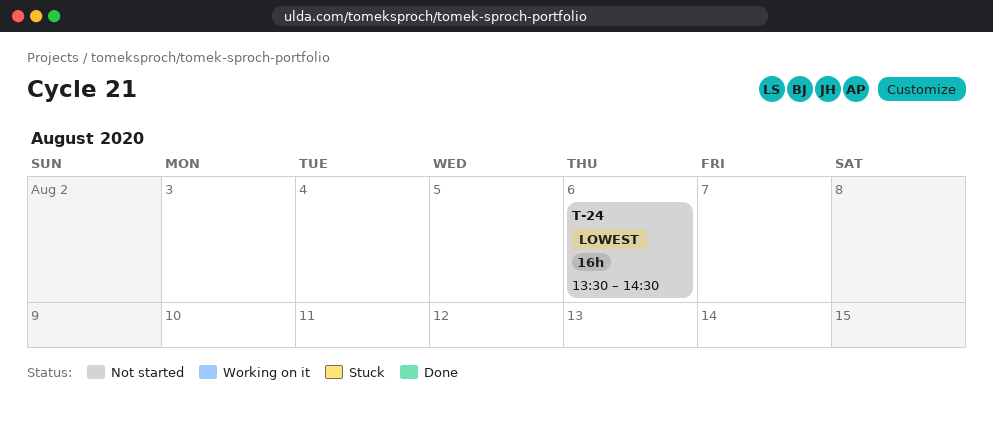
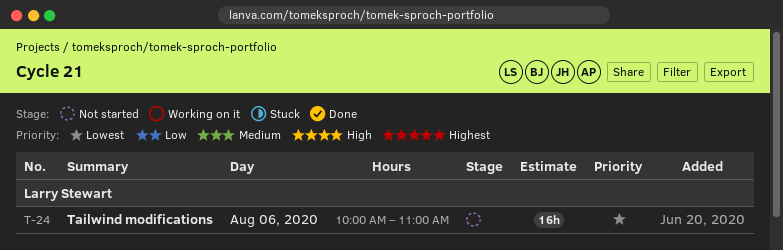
T-24, begins: 13:30 -> 10:00
T-24, ends: 14:30 -> 11:00

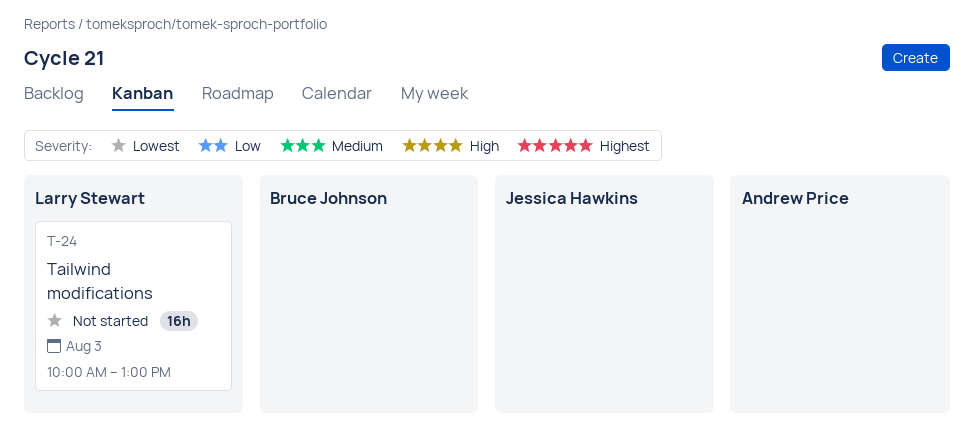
T-24, day: Aug 6 -> Aug 3
T-24, ends: 11:00 -> 13:00

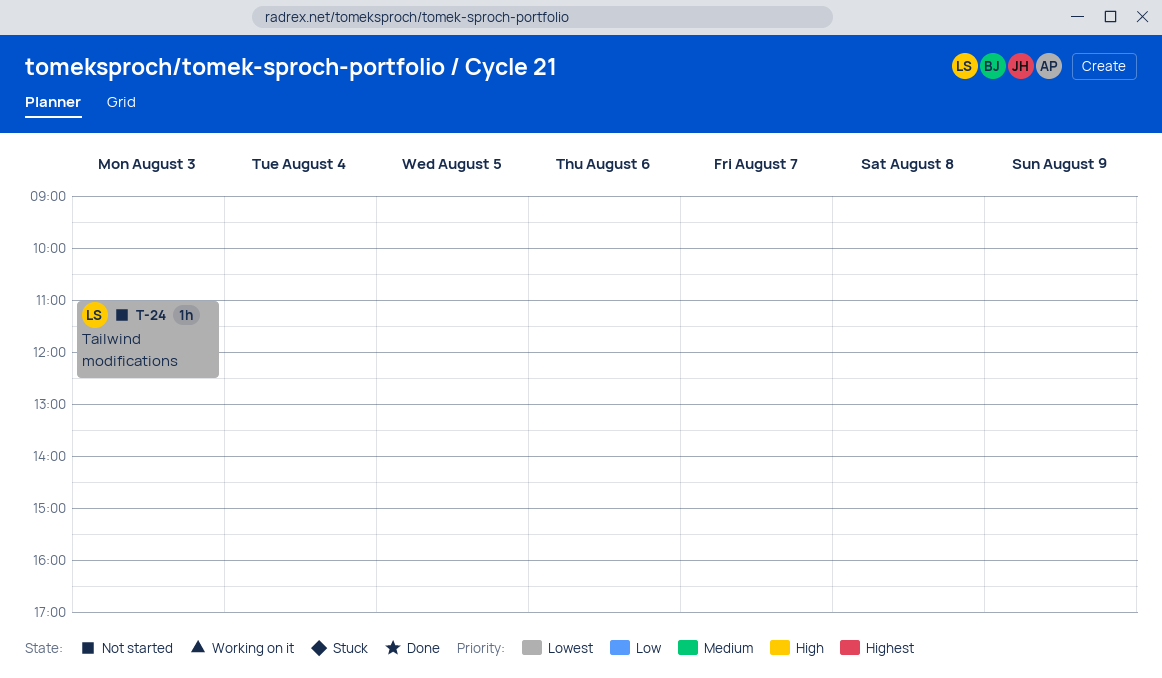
T-24, estimate: 16h -> 1h
T-24, begins: 10:00 -> 11:00
T-24, ends: 13:00 -> 12:30

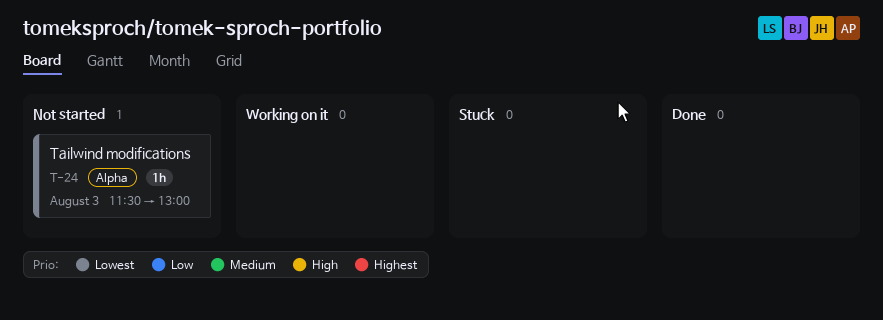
T-24, begins: 11:00 -> 11:30
T-24, ends: 12:30 -> 13:00

